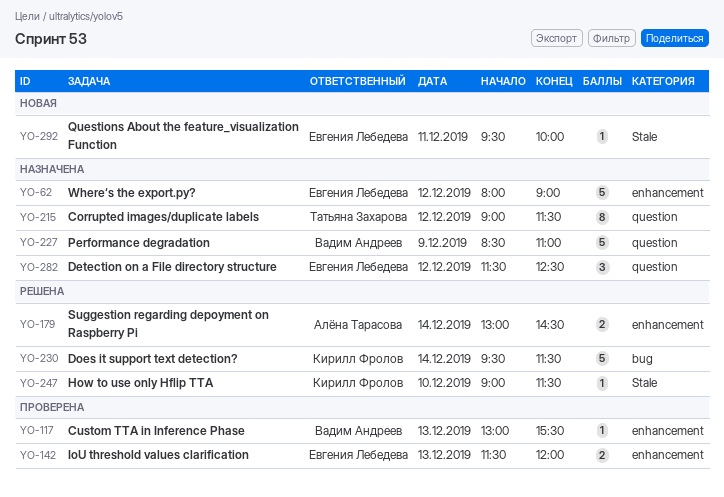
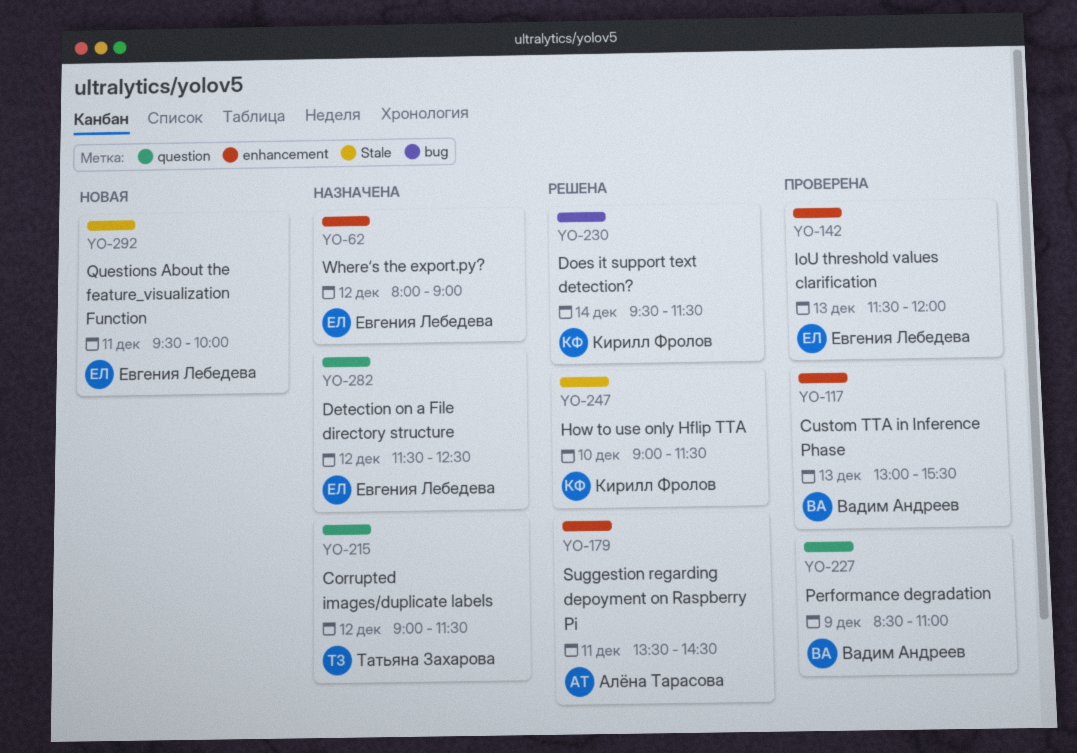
YO-179, day: Dec 14 -> Dec 11
YO-179, begins: 13:00 -> 13:30
YO-227, status: Назначена -> Проверена

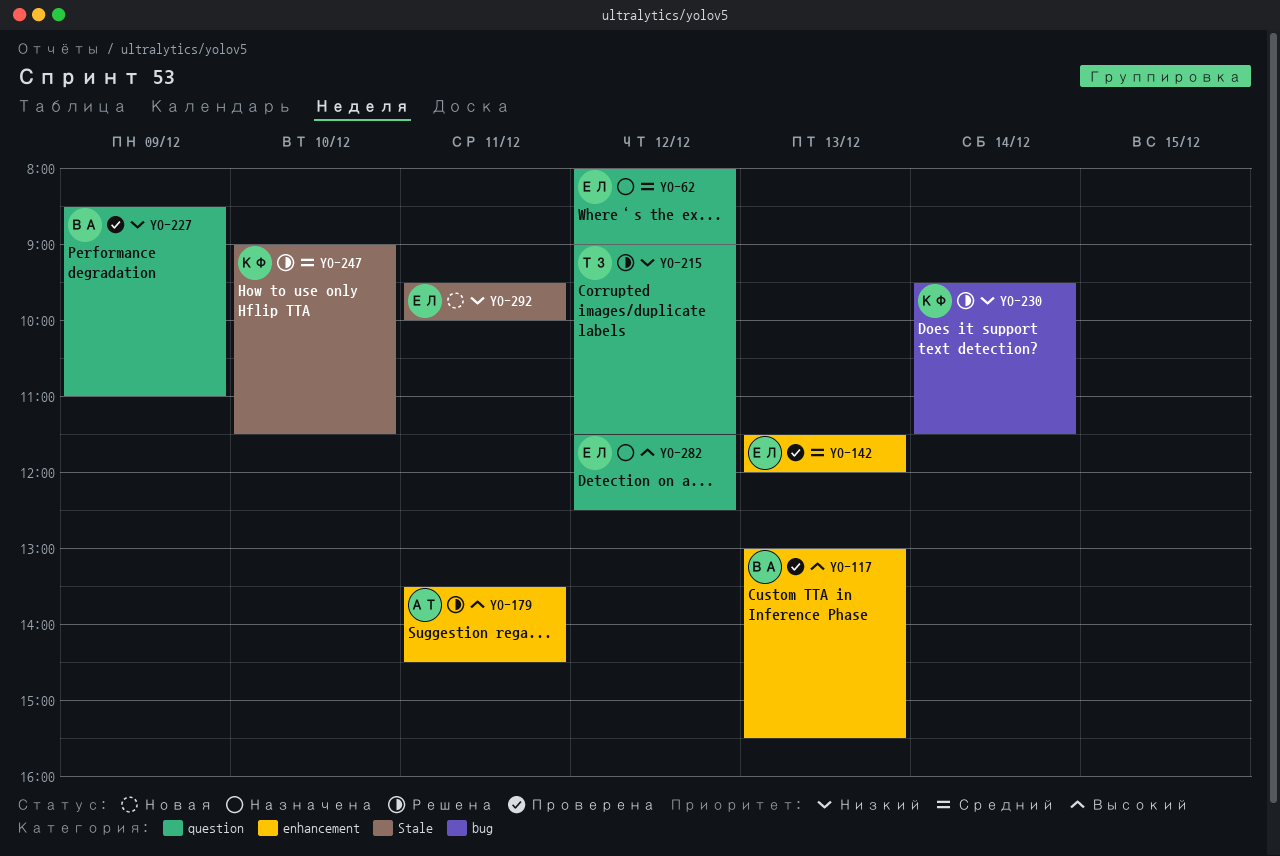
YO-62, label: enhancement -> question
YO-215, status: Назначена -> Решена

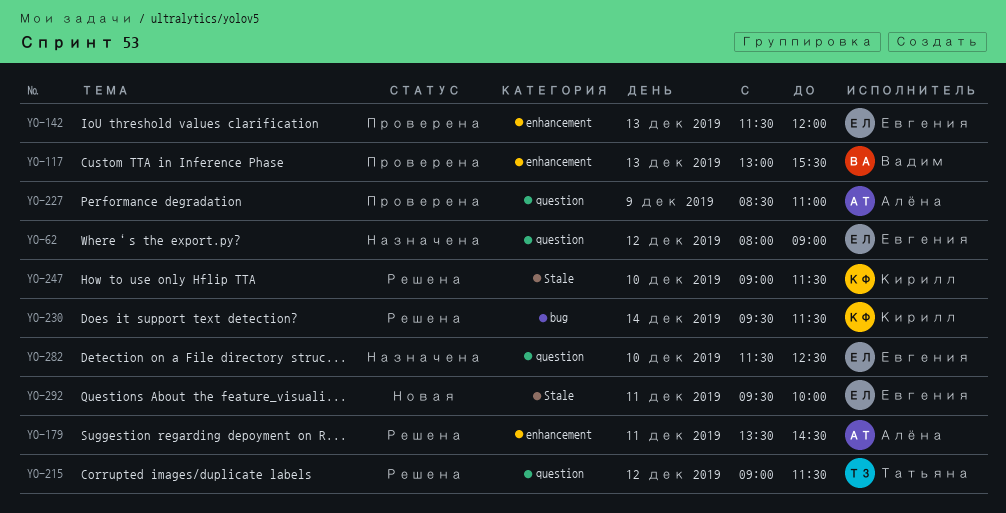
YO-227, owner: Вадим -> Алёна
YO-282, day: Dec 12 -> Dec 10

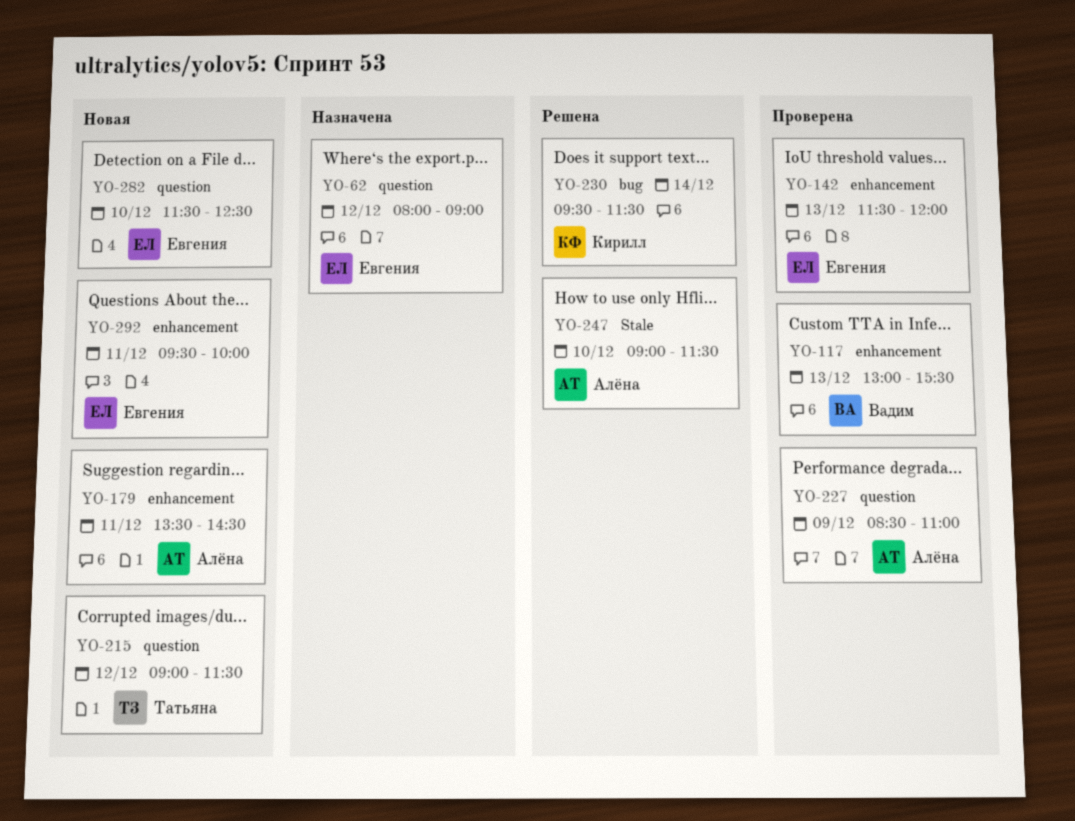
YO-179, status: Решена -> Новая
YO-215, status: Решена -> Новая
YO-247, owner: Кирилл -> Алёна
YO-282, status: Назначена -> Новая
YO-292, label: Stale -> enhancement

